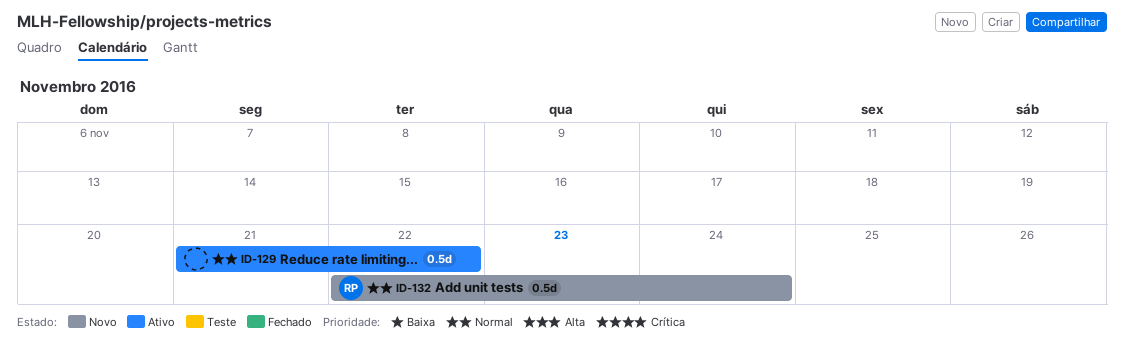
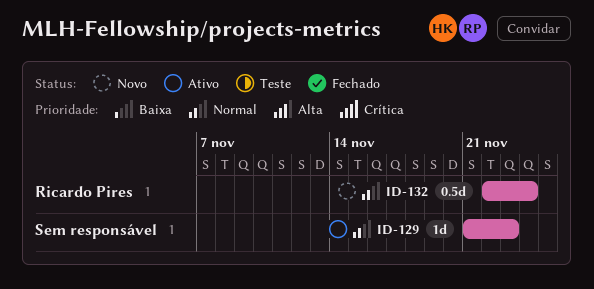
ID-129, estimate: 0.5d -> 1d
ID-129, due: Nov 22 -> Nov 23

